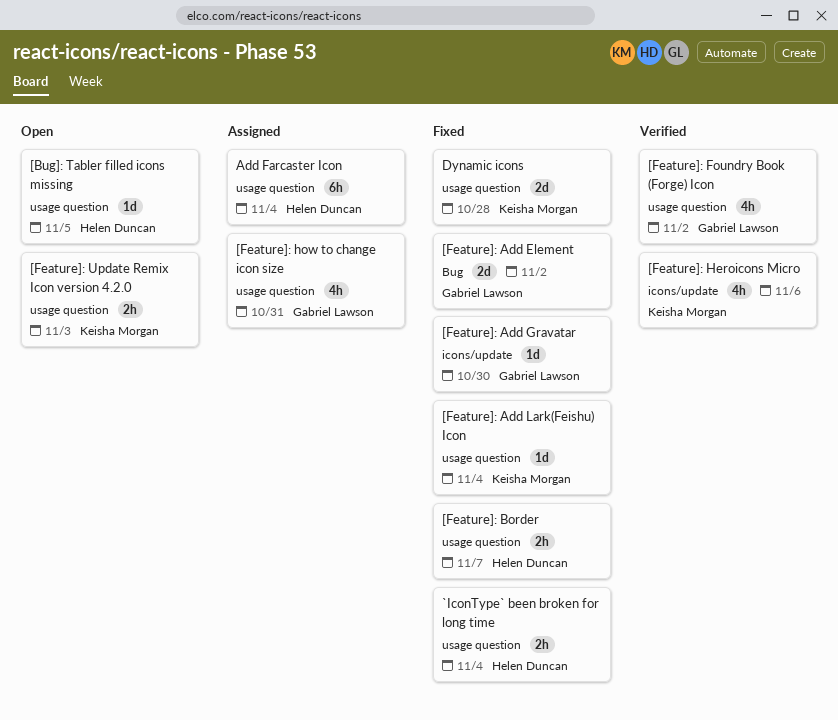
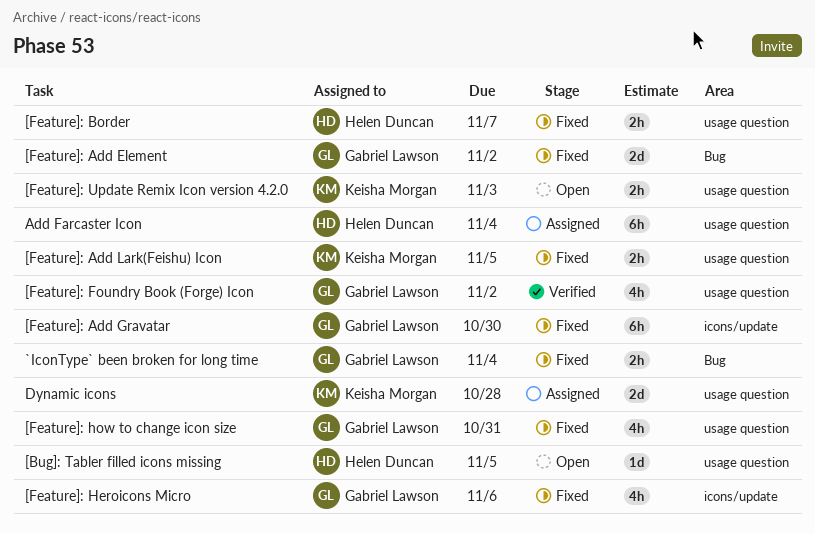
[Feature]: Add Gravatar, estimate: 1d -> 6h
[Feature]: Add Lark(Feishu) Icon, estimate: 1d -> 2h
[Feature]: Add Lark(Feishu) Icon, due: Nov 4 -> Nov 5
[Feature]: Heroicons Micro, status: Verified -> Fixed
[Feature]: Heroicons Micro, owner: Keisha Morgan -> Gabriel Lawson
[Feature]: how to change icon size, status: Assigned -> Fixed
`IconType` been broken for long time, owner: Helen Duncan -> Gabriel Lawson
`IconType` been broken for long time, label: usage question -> Bug
Dynamic icons, status: Fixed -> Assigned

